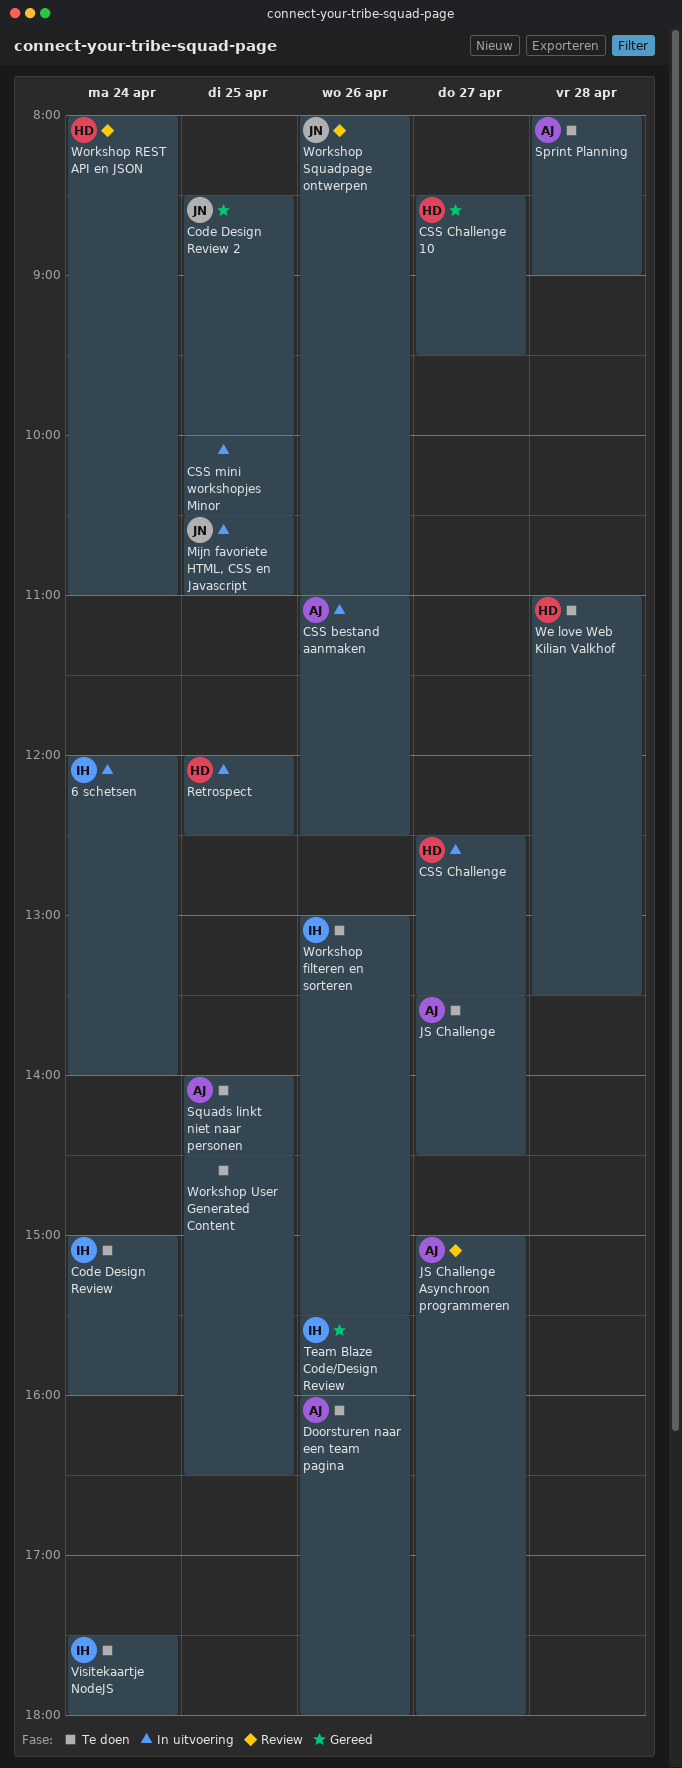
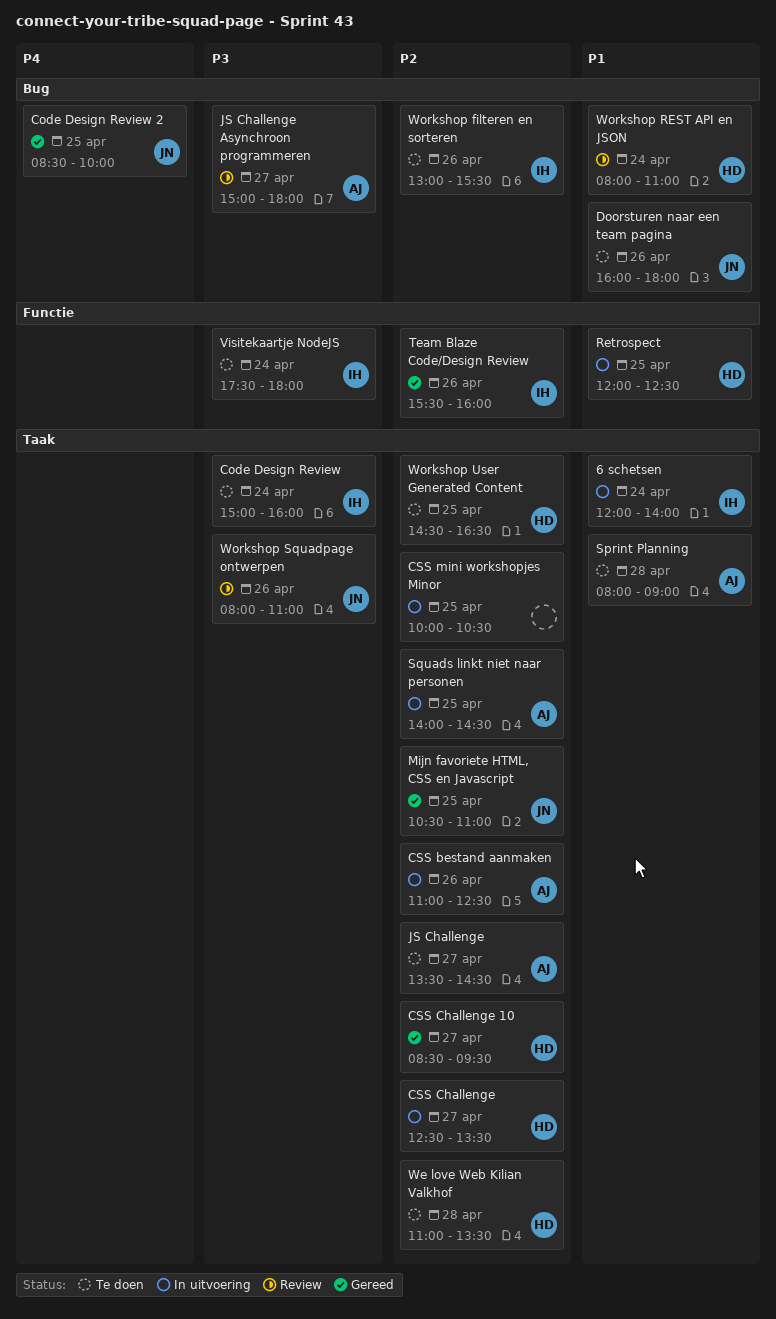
Doorsturen naar een team pagina, owner: AJ -> JN
Mijn favoriete HTML, CSS en Javascript, status: In uitvoering -> Gereed
Squads linkt niet naar personen, status: Te doen -> In uitvoering
Workshop User Generated Content, owner: none -> HD

